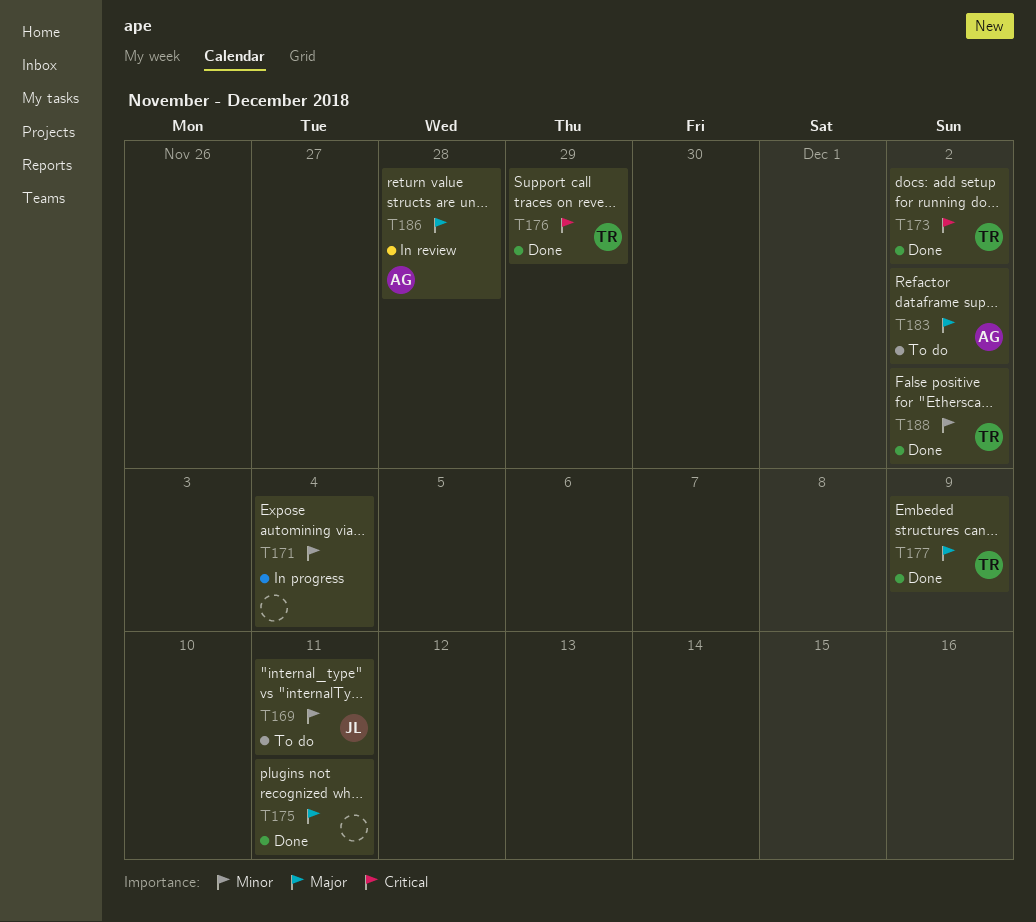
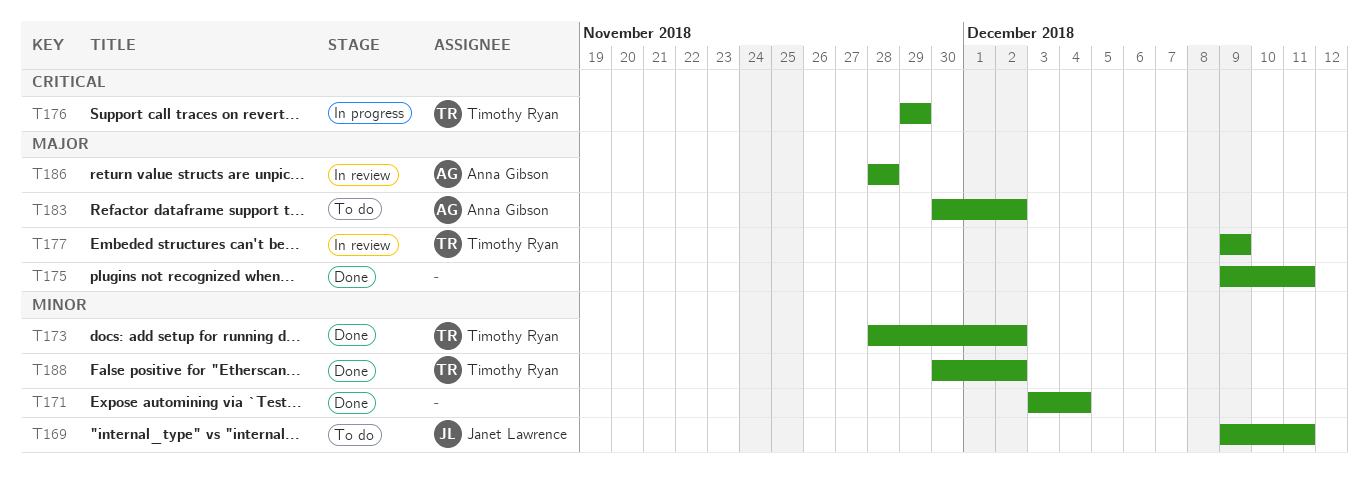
T171, status: In progress -> Done
T173, priority: Critical -> Minor
T176, status: Done -> In progress
T177, status: Done -> In review

